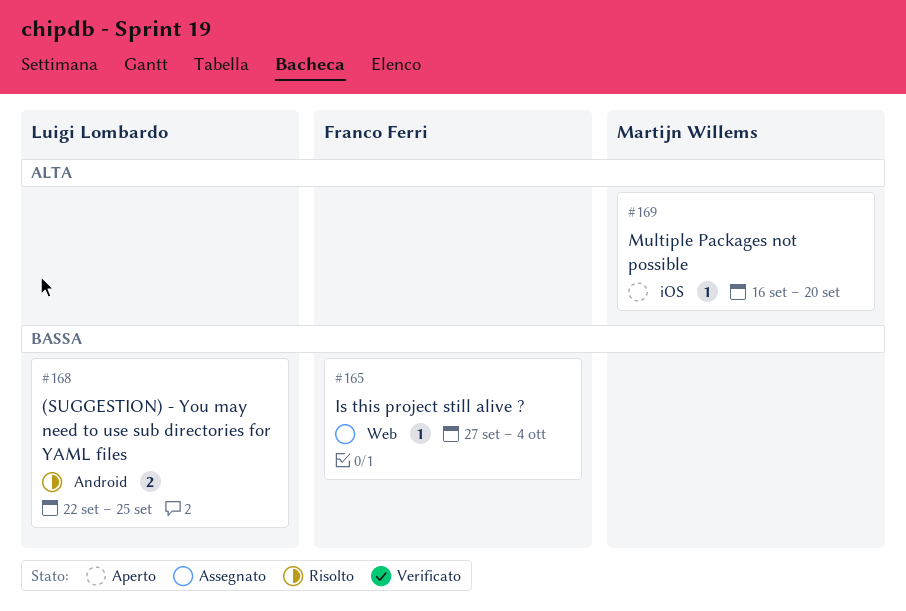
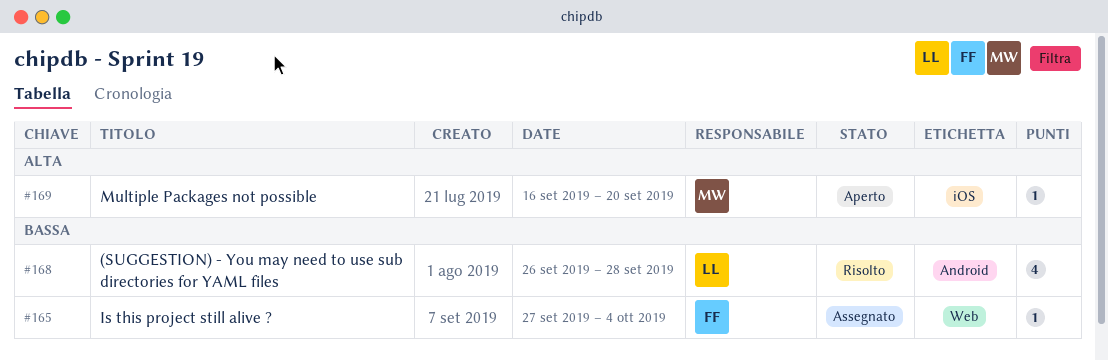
#168, estimate: 2 -> 4
#168, start: Sep 22 -> Sep 26
#168, due: Sep 25 -> Sep 28

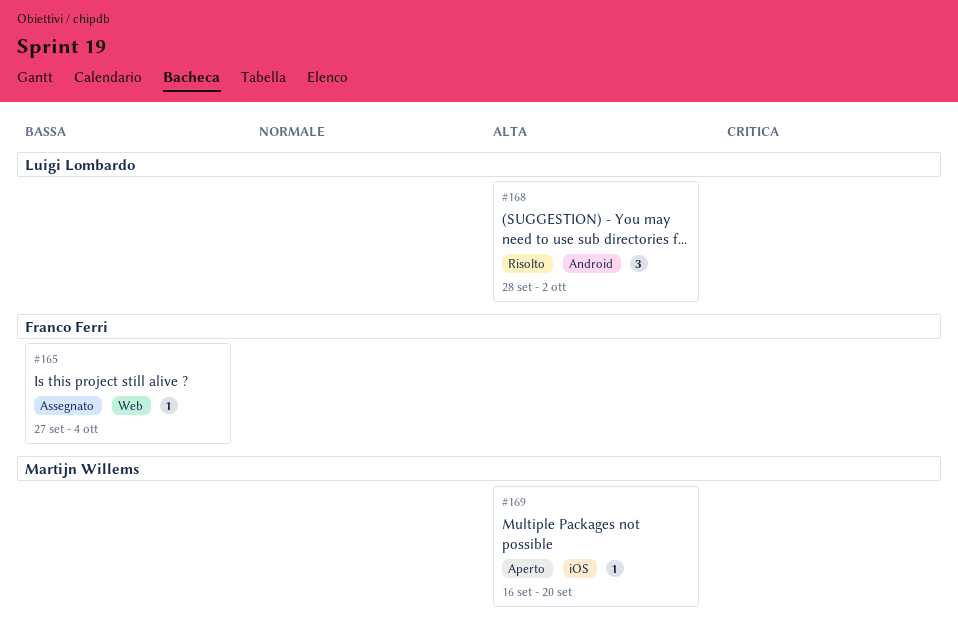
#168, priority: Bassa -> Alta
#168, estimate: 4 -> 3
#168, start: Sep 26 -> Sep 28
#168, due: Sep 28 -> Oct 2

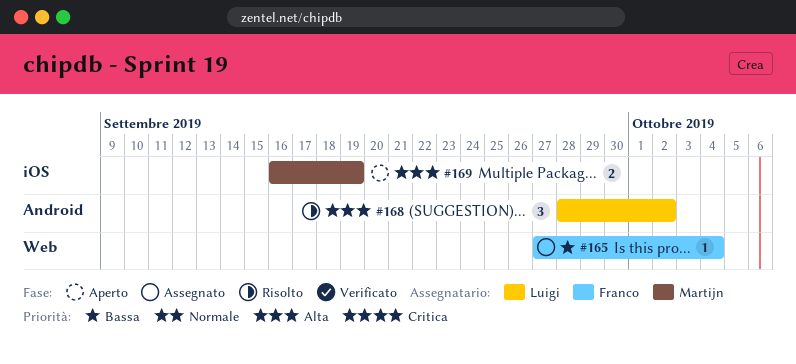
#169, estimate: 1 -> 2
#169, due: Sep 20 -> Sep 19

